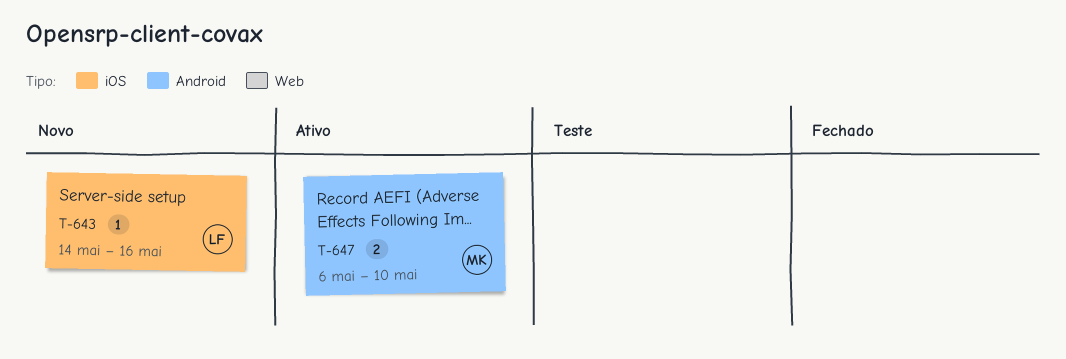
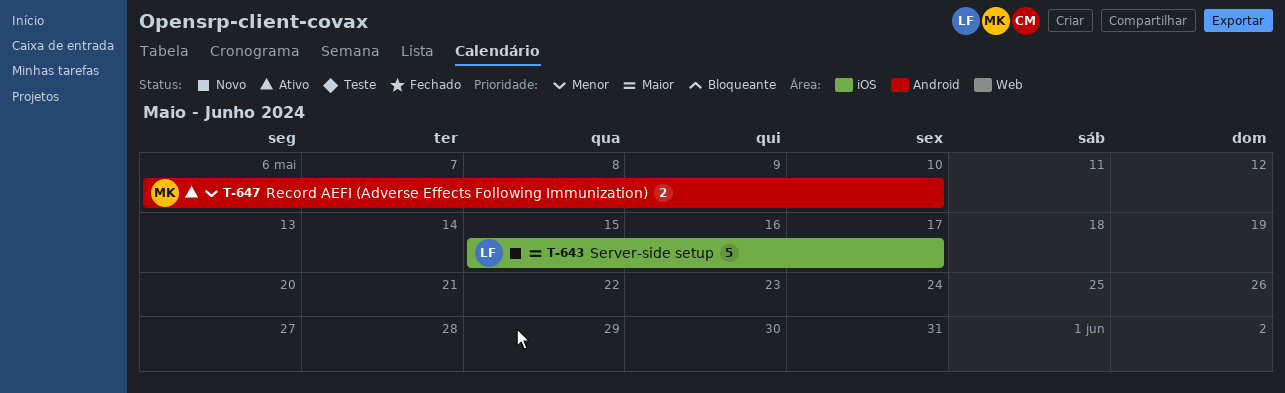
T-643, estimate: 1 -> 5
T-643, start: May 14 -> May 15
T-643, due: May 16 -> May 17

